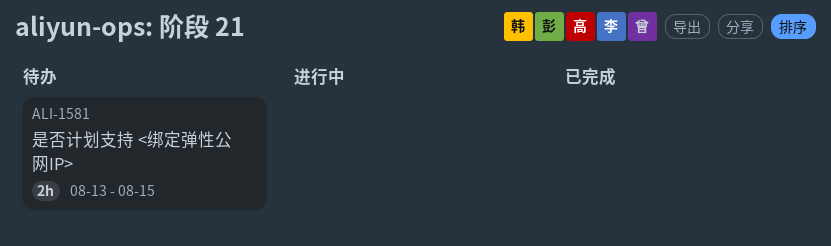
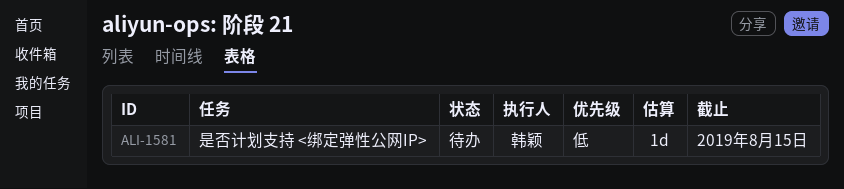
ALI-1581, estimate: 2h -> 1d

